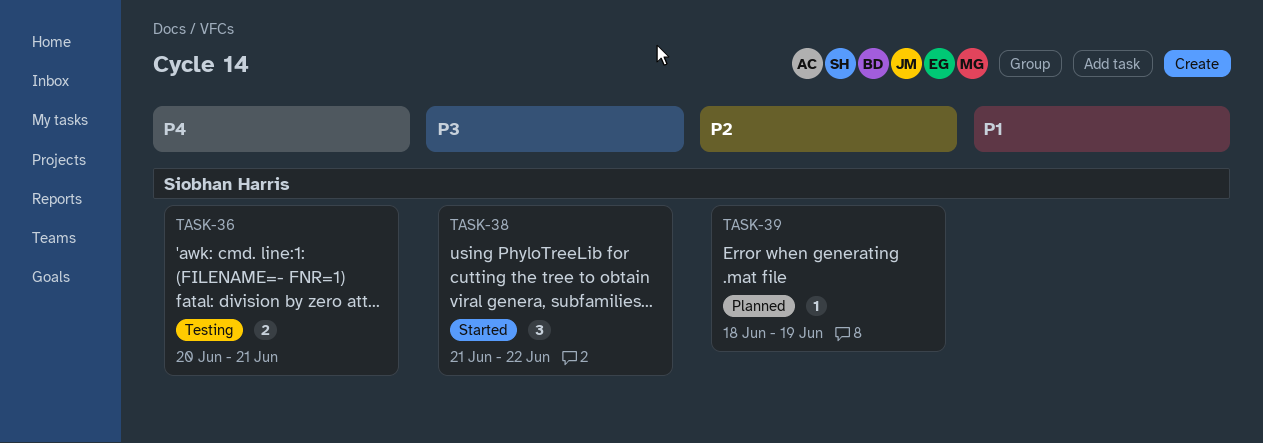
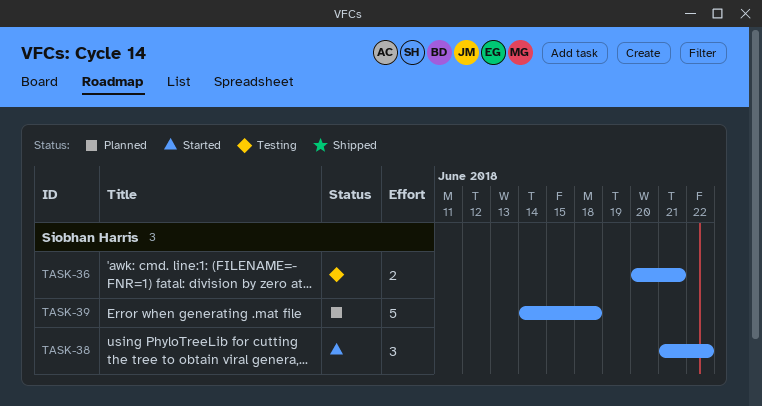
TASK-39, estimate: 1 -> 5
TASK-39, start: Jun 18 -> Jun 14
TASK-39, due: Jun 19 -> Jun 18

